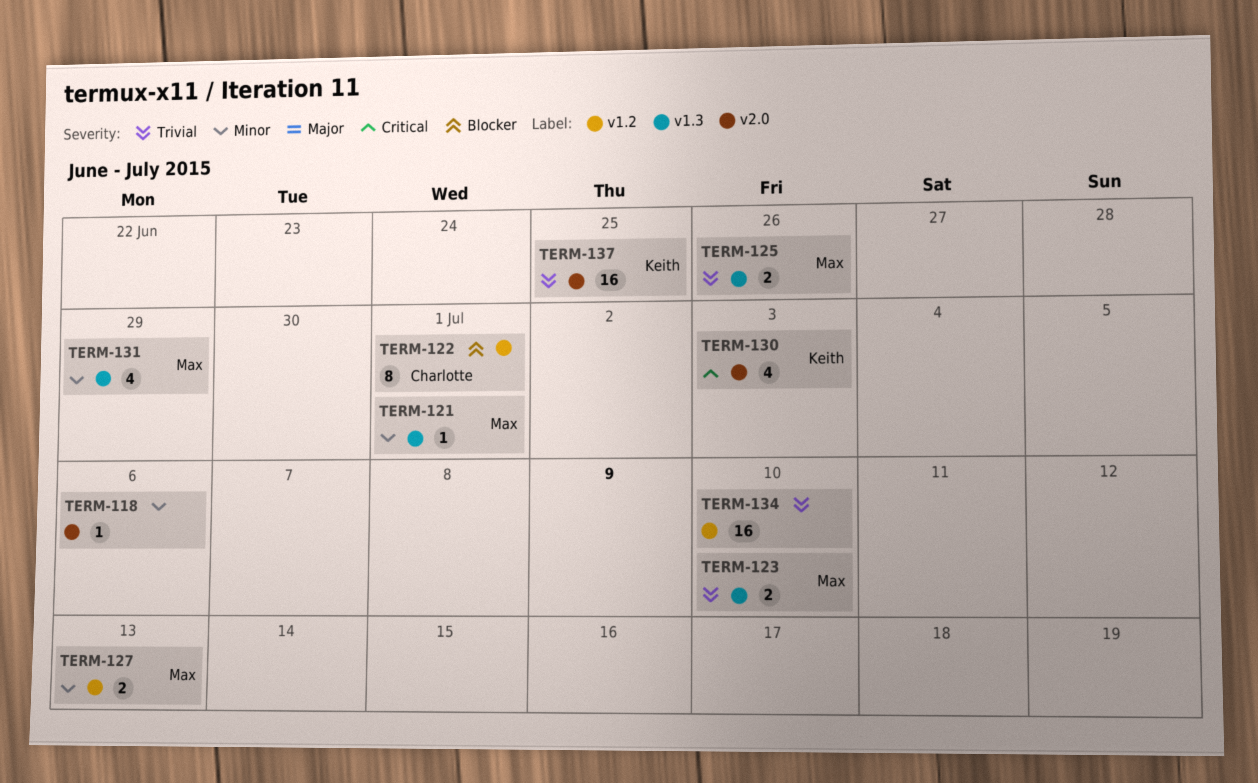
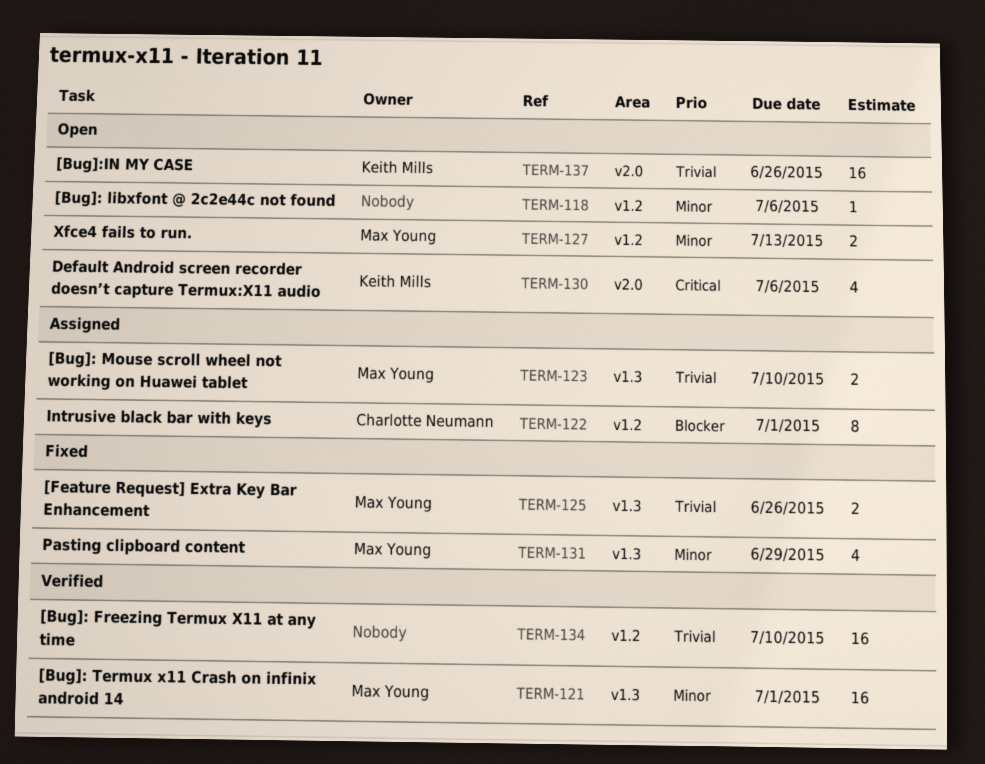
TERM-118, label: v2.0 -> v1.2
TERM-121, estimate: 1 -> 16
TERM-130, due: Jul 3 -> Jul 6
TERM-137, due: Jun 25 -> Jun 26

